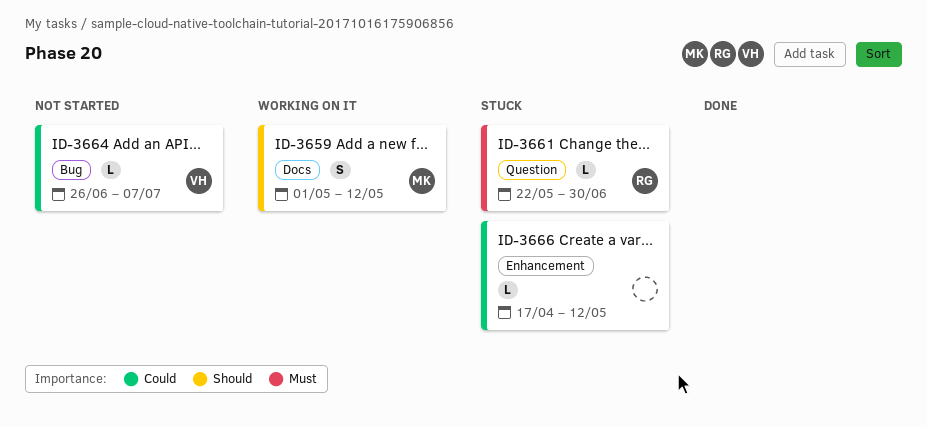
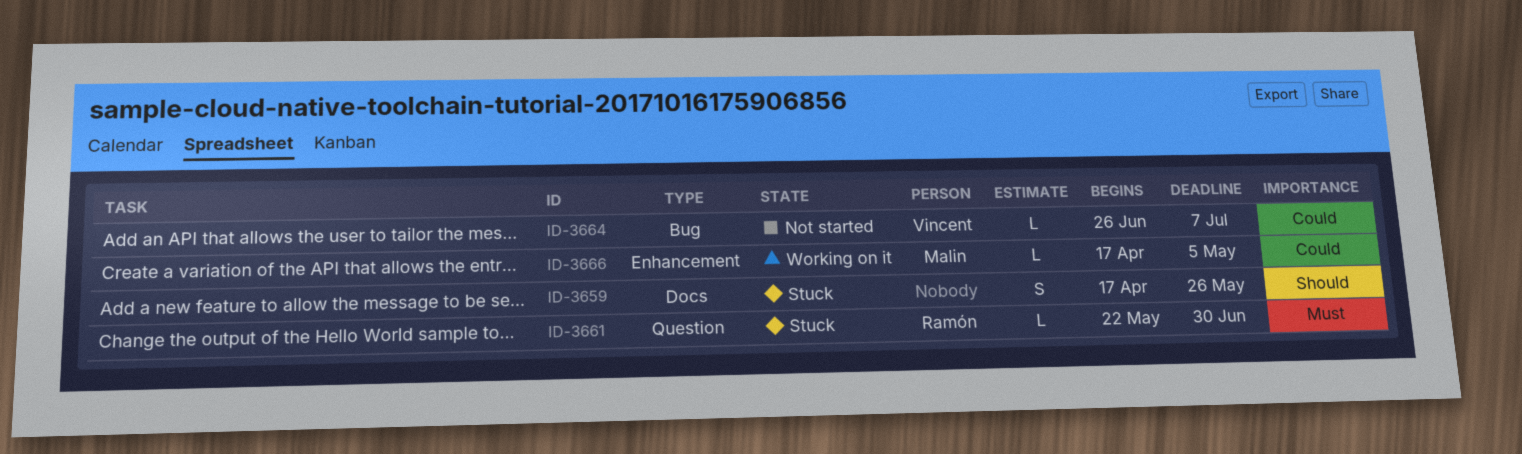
ID-3659, status: Working on it -> Stuck
ID-3659, owner: Malin -> none
ID-3659, start: May 1 -> Apr 17
ID-3659, due: May 12 -> May 26
ID-3666, status: Stuck -> Working on it
ID-3666, owner: none -> Malin
ID-3666, due: May 12 -> May 5

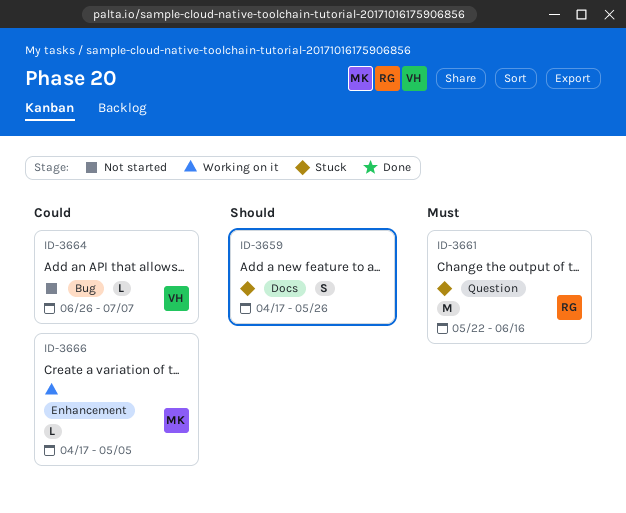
ID-3661, estimate: L -> M
ID-3661, due: Jun 30 -> Jun 16

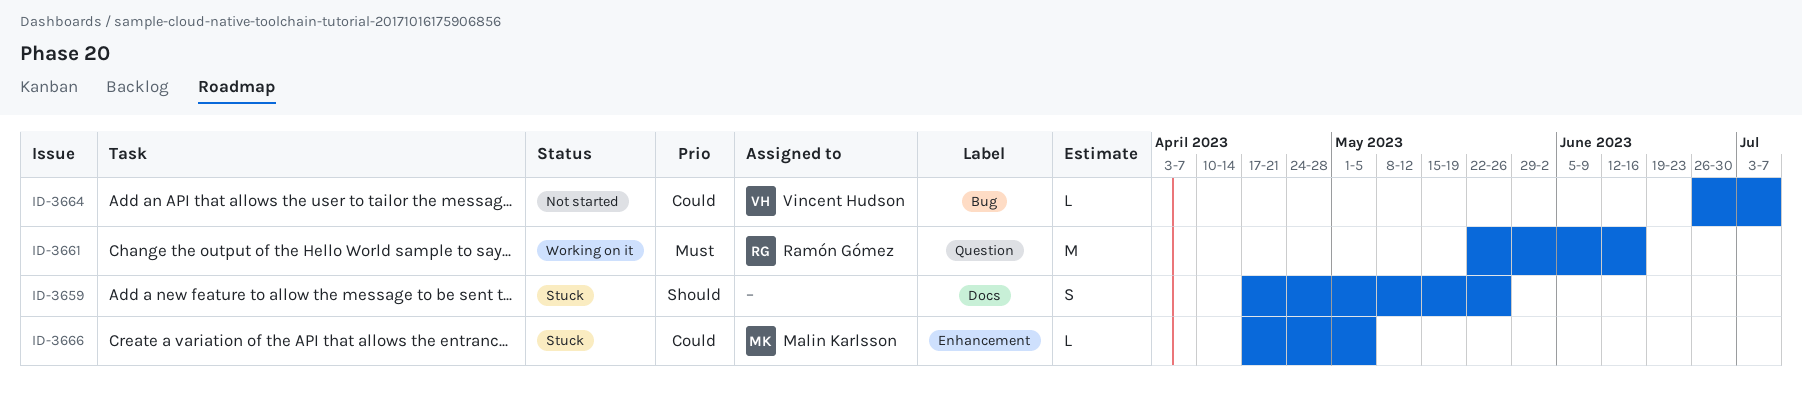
ID-3661, status: Stuck -> Working on it
ID-3666, status: Working on it -> Stuck

